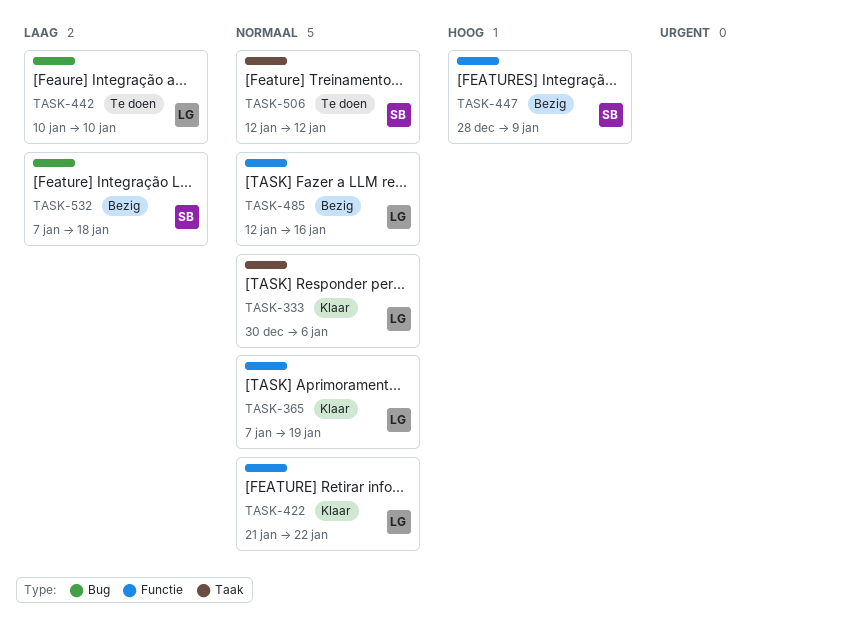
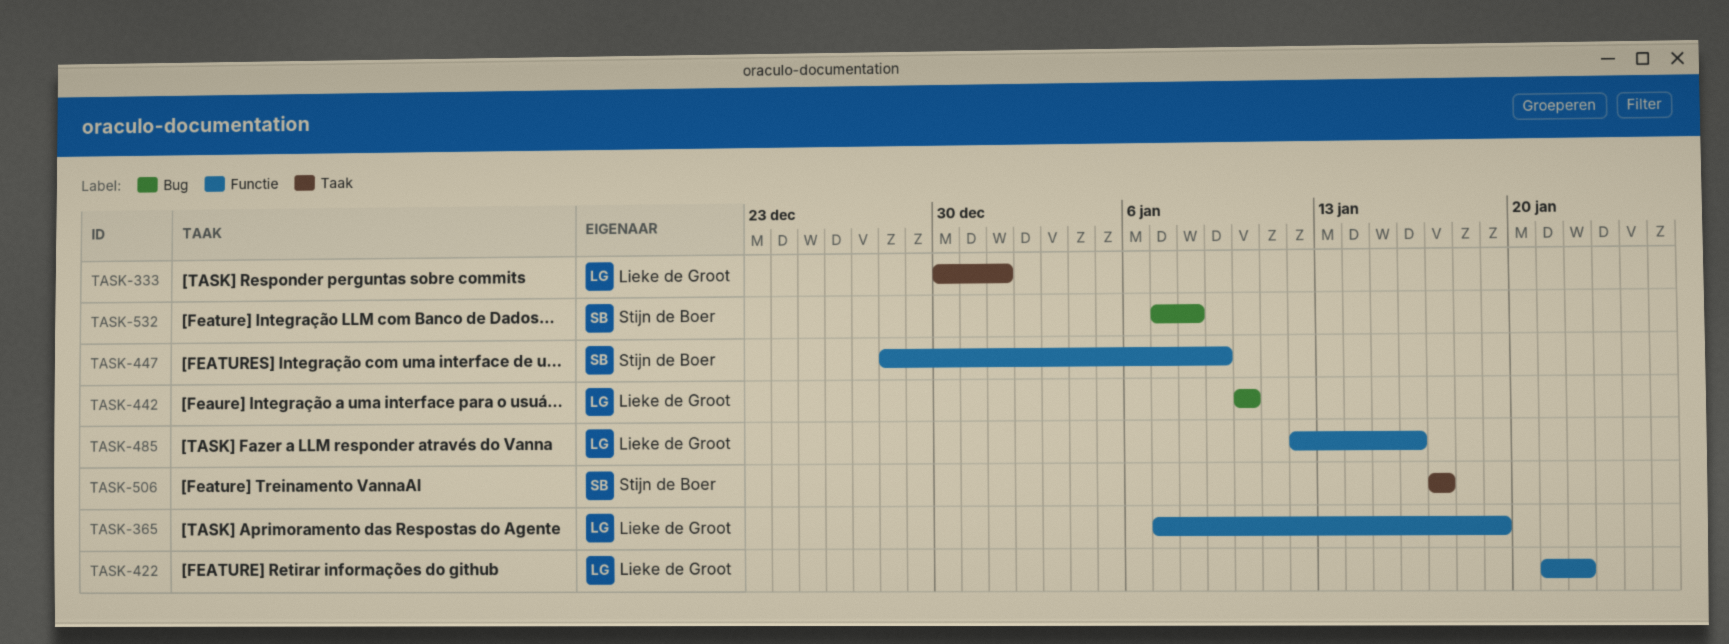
TASK-333, due: Jan 6 -> Jan 1
TASK-506, start: Jan 12 -> Jan 17
TASK-506, due: Jan 12 -> Jan 17
TASK-532, due: Jan 18 -> Jan 8

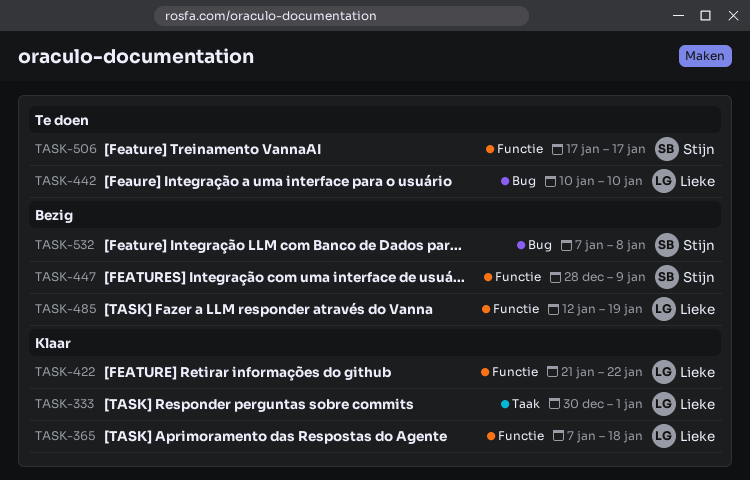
TASK-365, due: Jan 19 -> Jan 18
TASK-485, due: Jan 16 -> Jan 19
TASK-506, label: Taak -> Functie

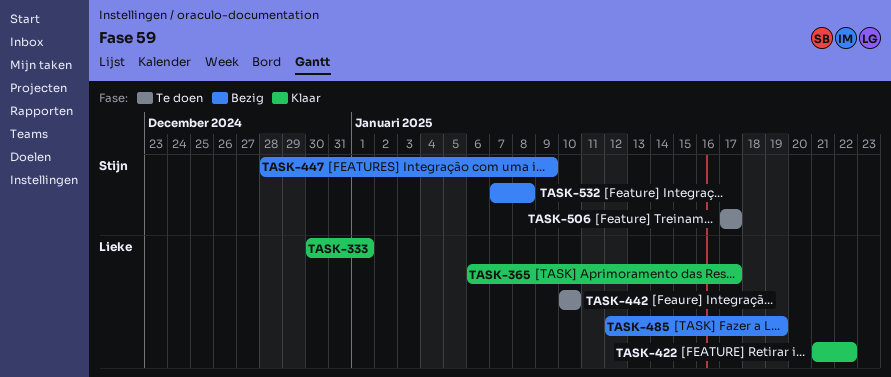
TASK-365, start: Jan 7 -> Jan 6
TASK-365, due: Jan 18 -> Jan 17

